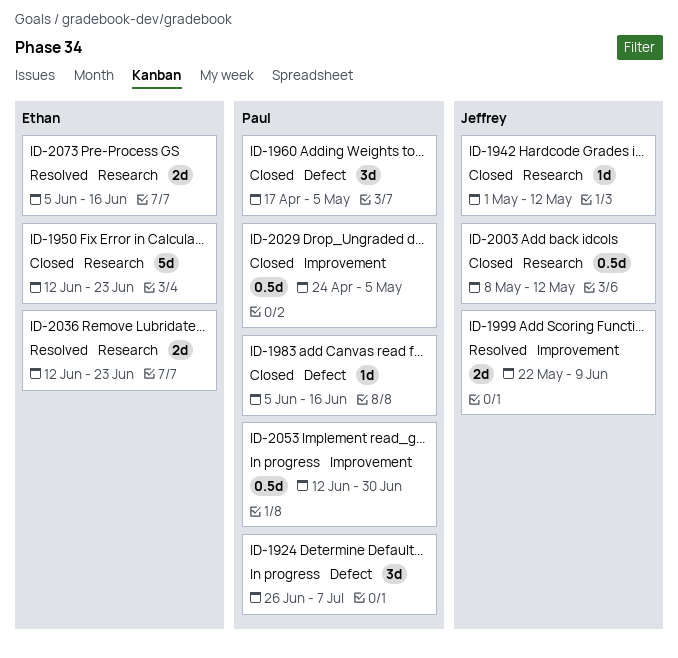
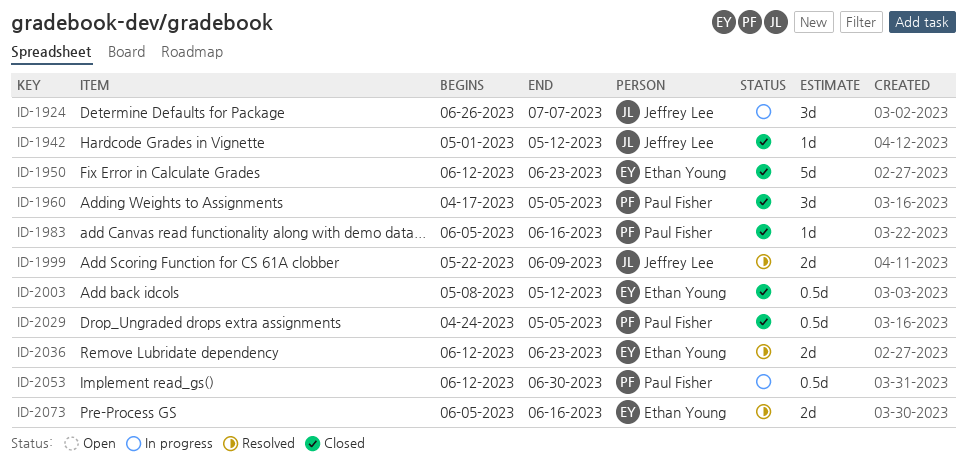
ID-1924, owner: Paul Fisher -> Jeffrey Lee
ID-2003, owner: Jeffrey Lee -> Ethan Young

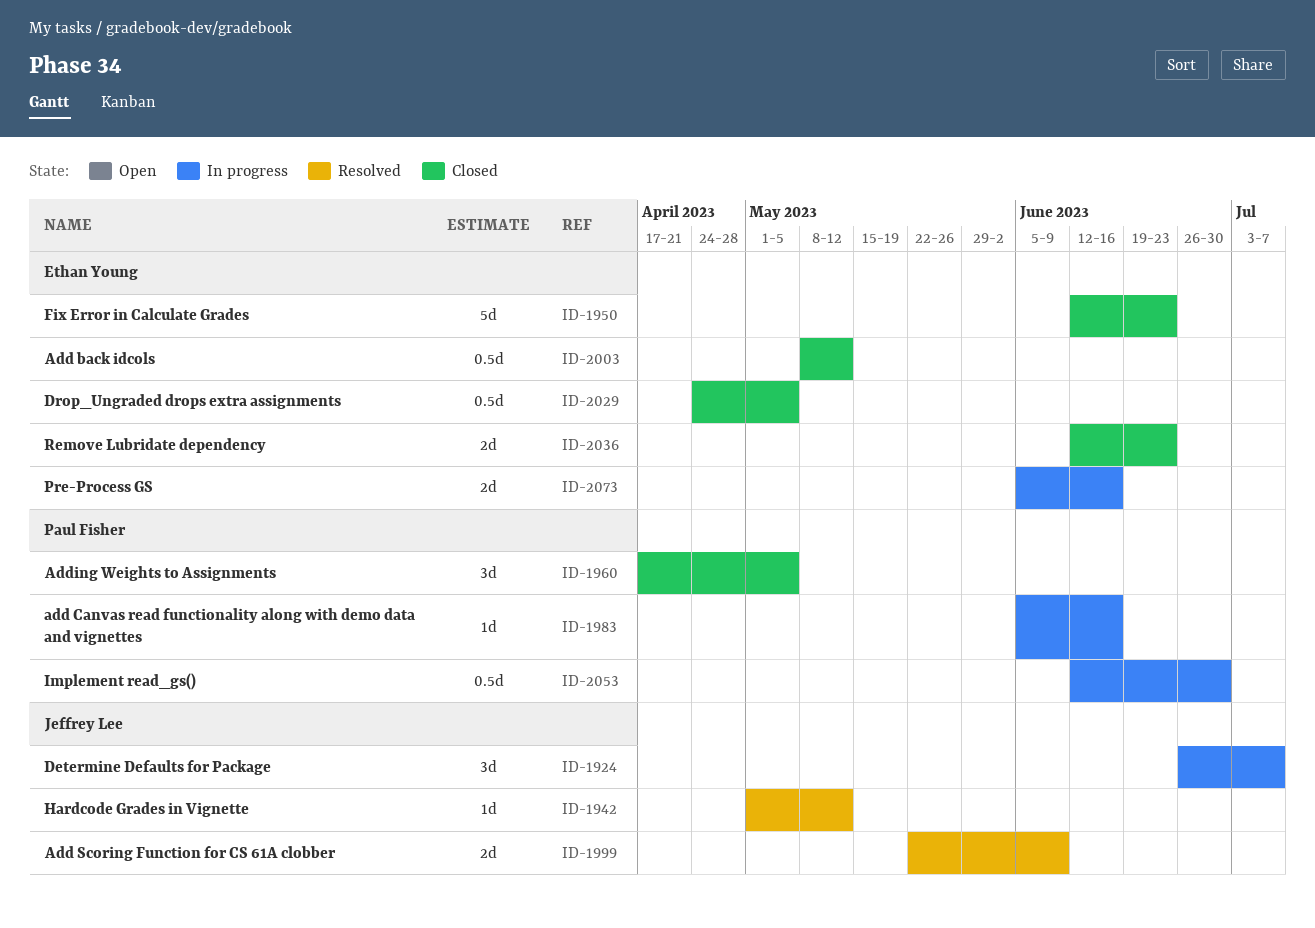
ID-1942, status: Closed -> Resolved
ID-1983, status: Closed -> In progress
ID-2029, owner: Paul Fisher -> Ethan Young
ID-2036, status: Resolved -> Closed
ID-2073, status: Resolved -> In progress

